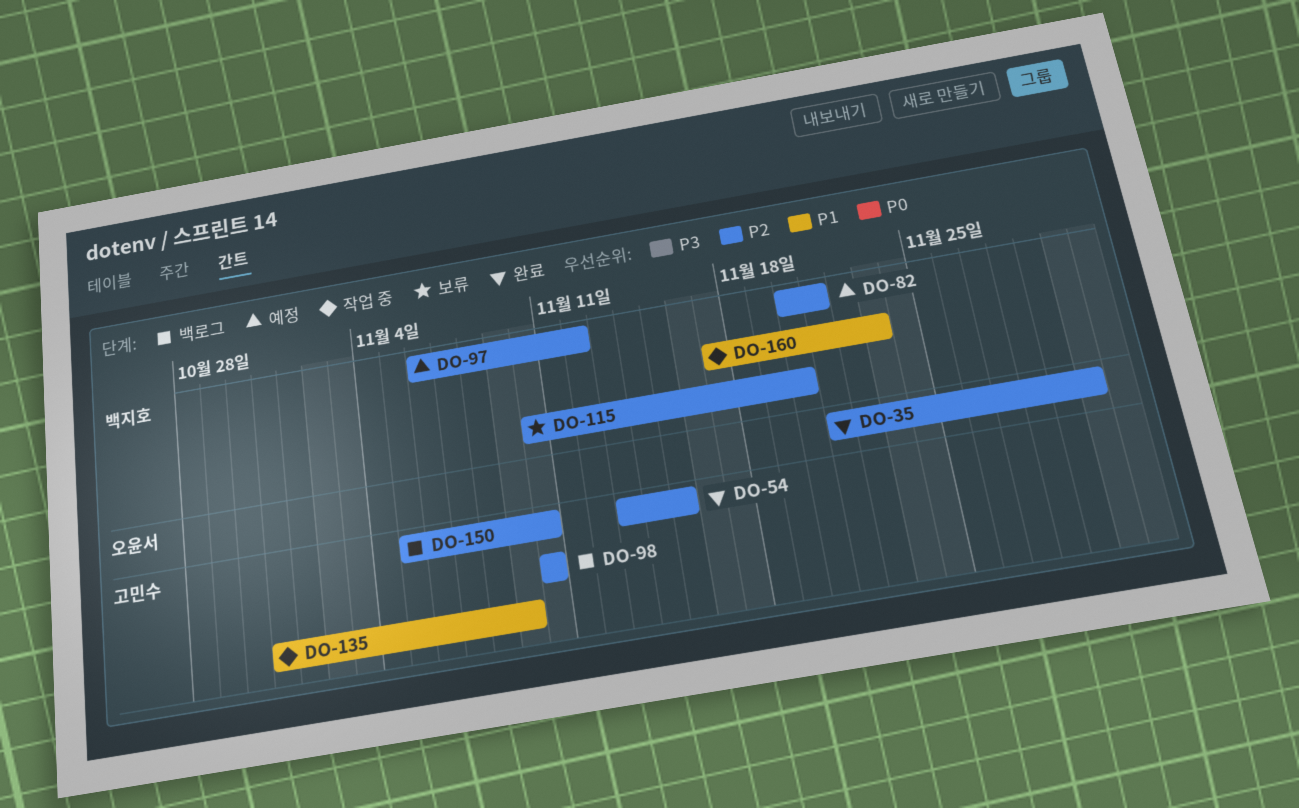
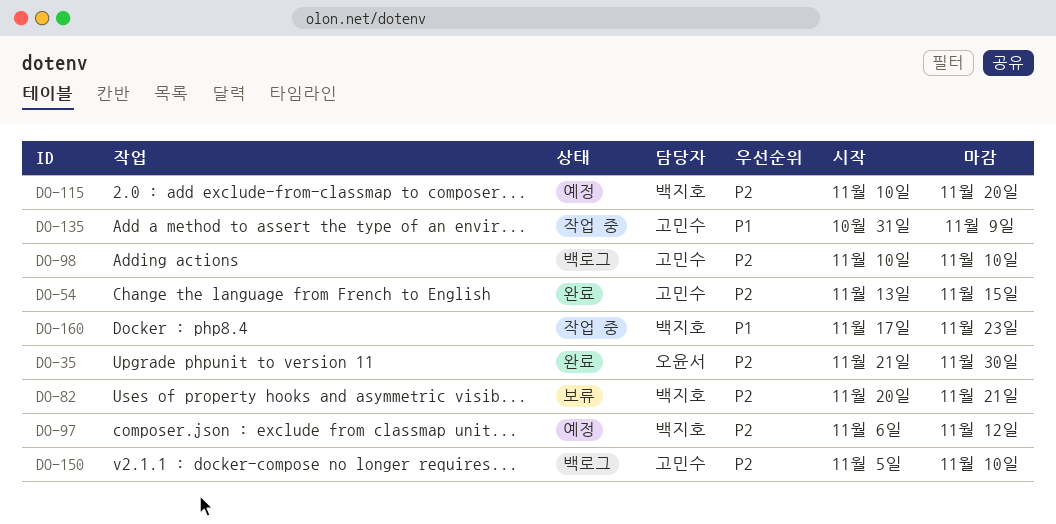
DO-82, status: 예정 -> 보류
DO-115, status: 보류 -> 예정

